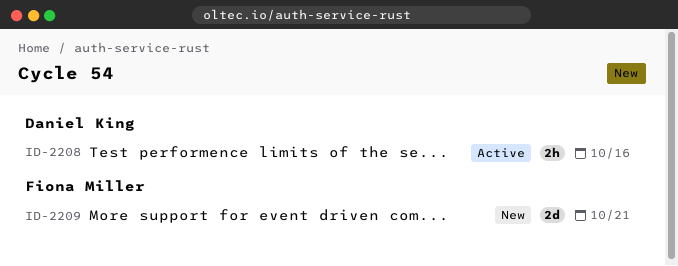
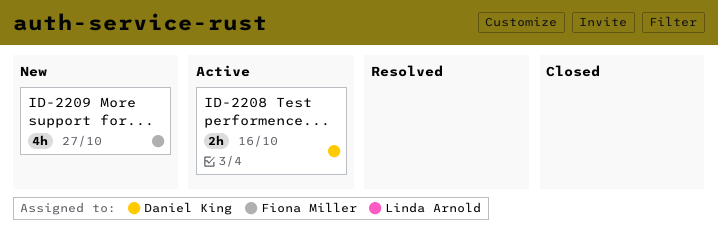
ID-2209, estimate: 2d -> 4h
ID-2209, due: Oct 21 -> Oct 27

